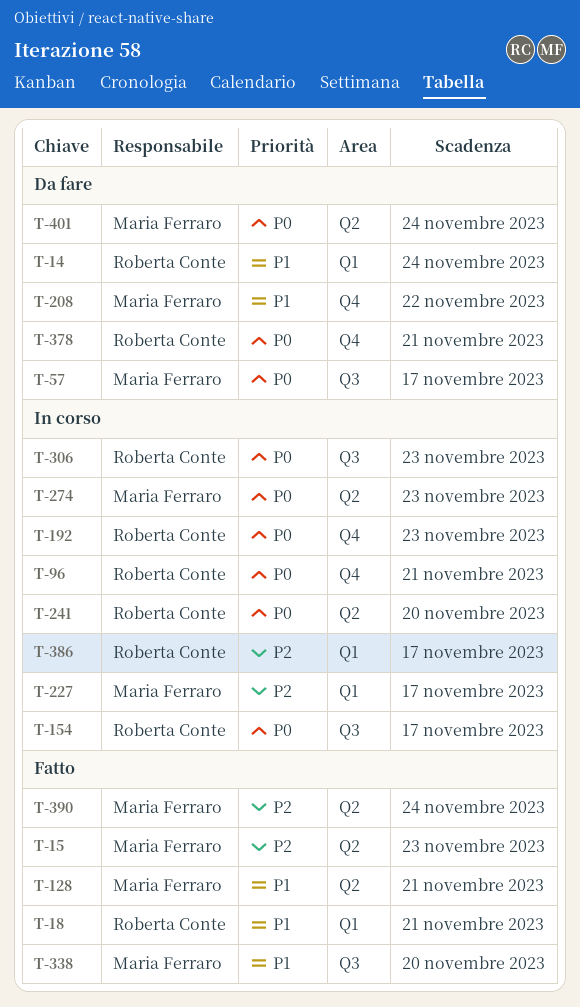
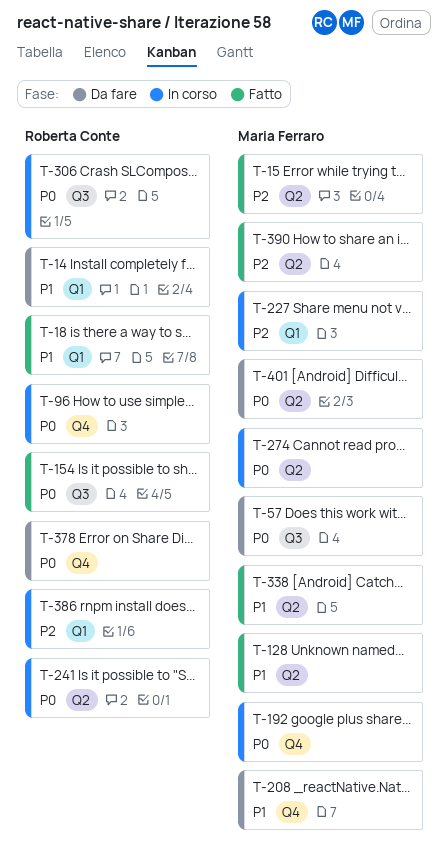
T-154, status: In corso -> Fatto
T-192, owner: Roberta Conte -> Maria Ferraro
T-338, label: Q3 -> Q2

